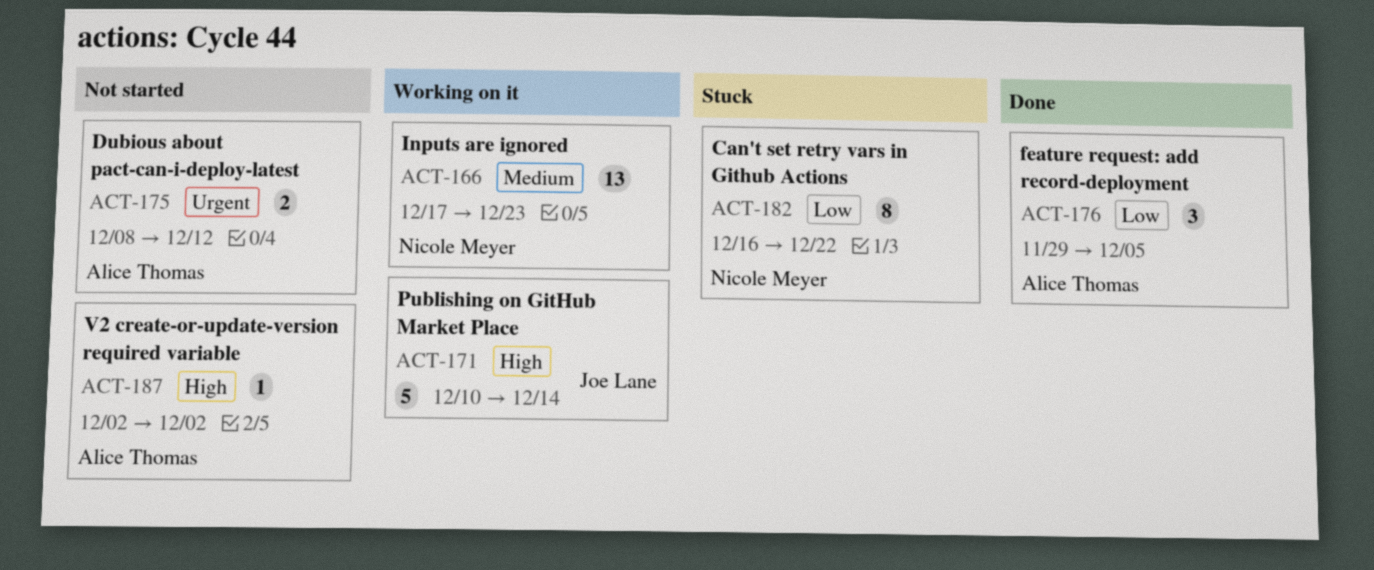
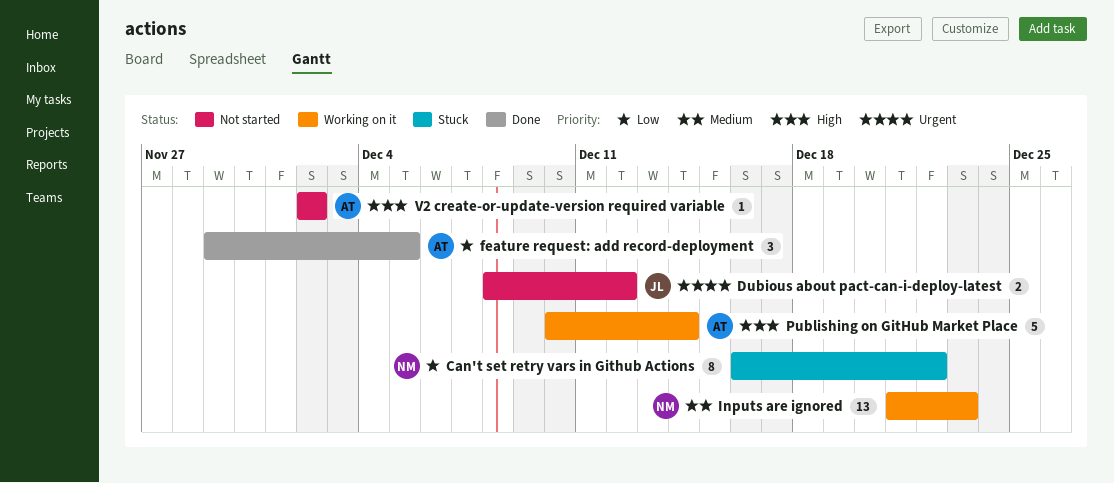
Dubious about pact-can-i-deploy-latest, owner: Alice Thomas -> Joe Lane
Inputs are ignored, start: Dec 17 -> Dec 21
Publishing on GitHub Market Place, owner: Joe Lane -> Alice Thomas

